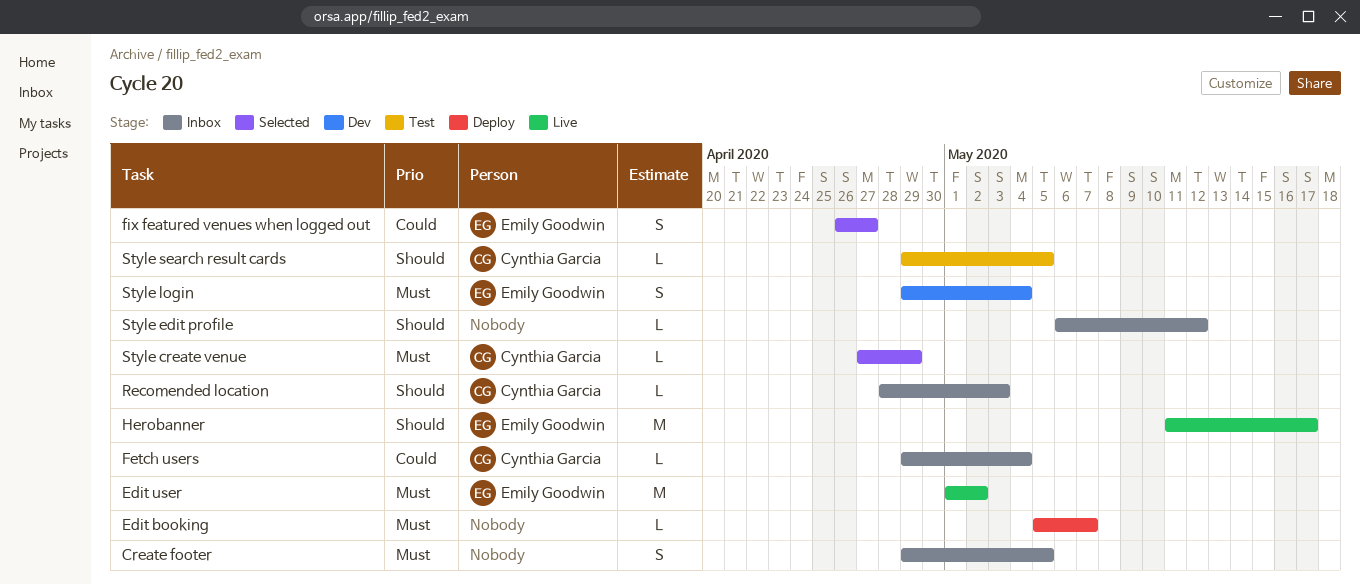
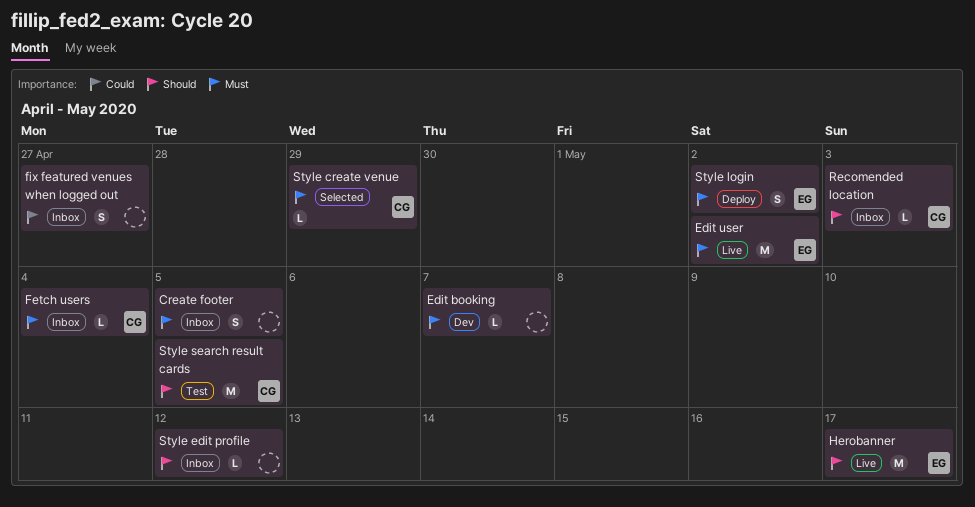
Edit booking, status: Deploy -> Dev
Fetch users, priority: Could -> Must
fix featured venues when logged out, status: Selected -> Inbox
fix featured venues when logged out, owner: Emily Goodwin -> none
Style login, status: Dev -> Deploy
Style login, due: May 4 -> May 2
Style search result cards, estimate: L -> M

